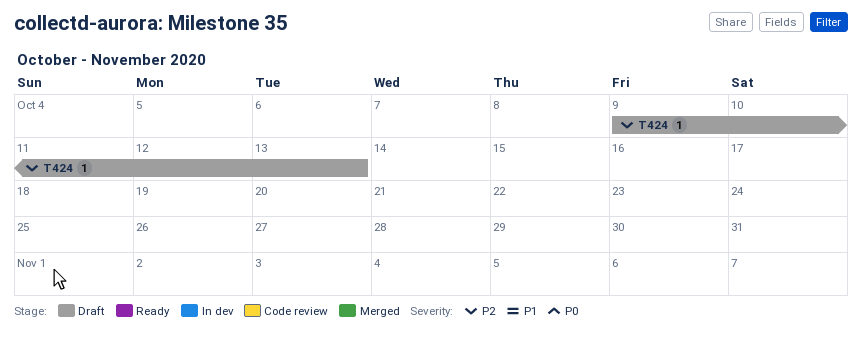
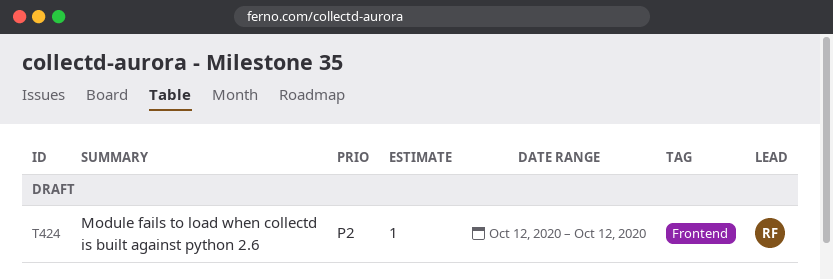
T424, start: Oct 9 -> Oct 12
T424, due: Oct 13 -> Oct 12

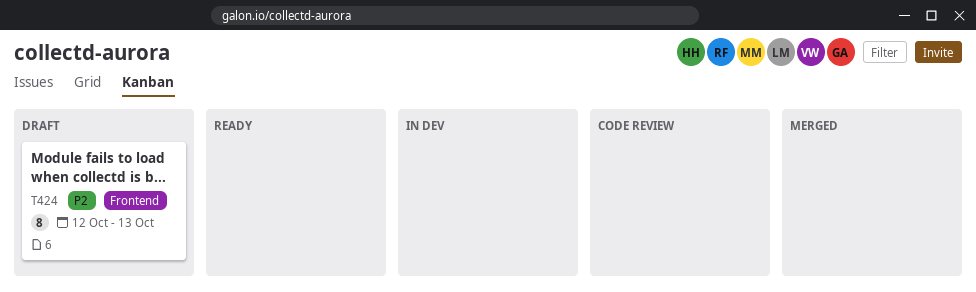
T424, estimate: 1 -> 8
T424, due: Oct 12 -> Oct 13

